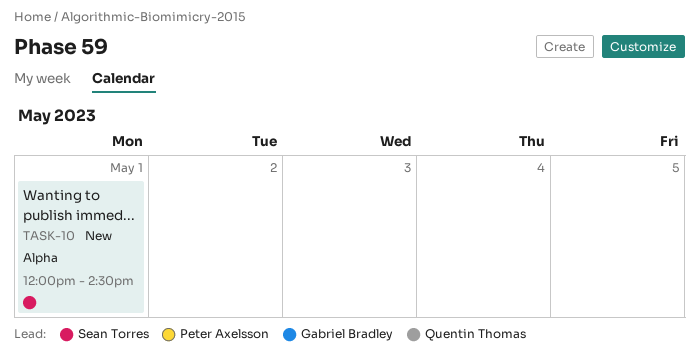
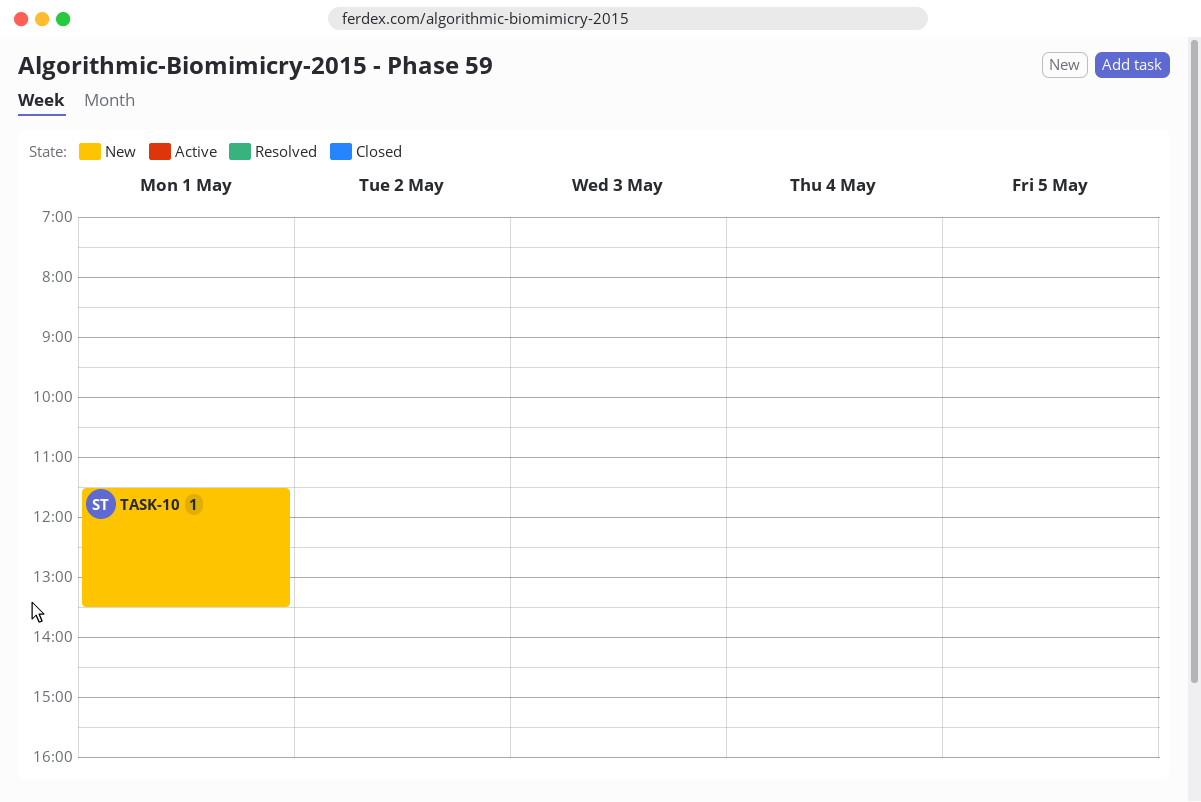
TASK-10, begins: 12:00 -> 11:30
TASK-10, ends: 14:30 -> 13:30

